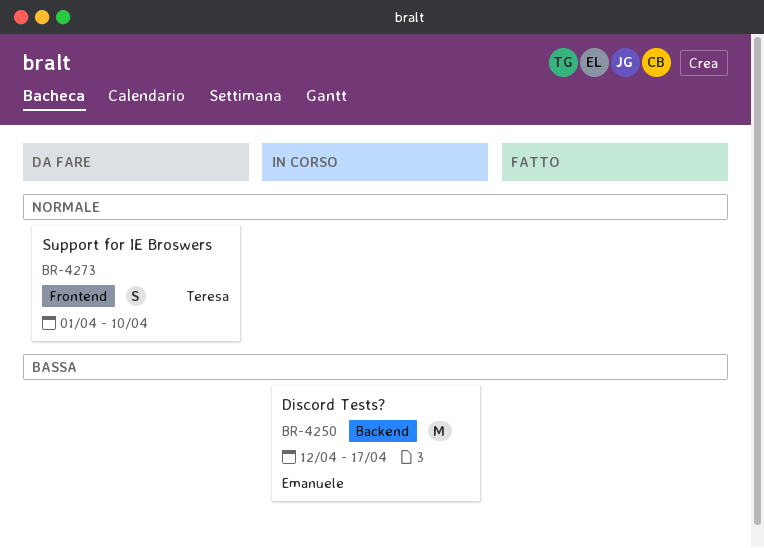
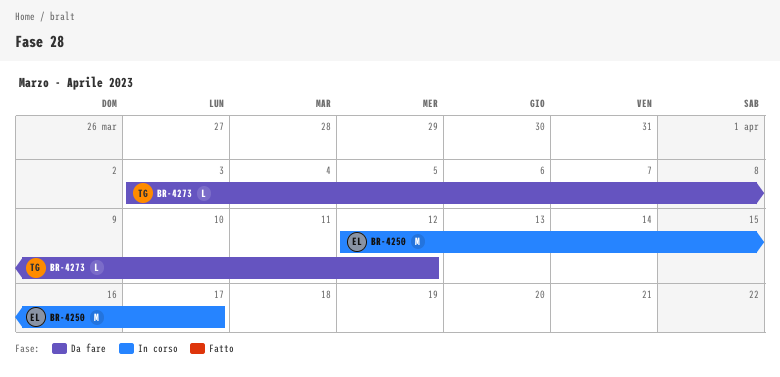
BR-4273, estimate: S -> L
BR-4273, start: Apr 1 -> Apr 3
BR-4273, due: Apr 10 -> Apr 12

